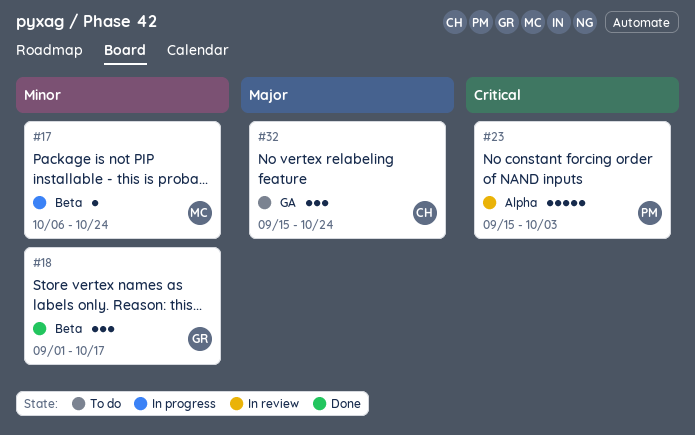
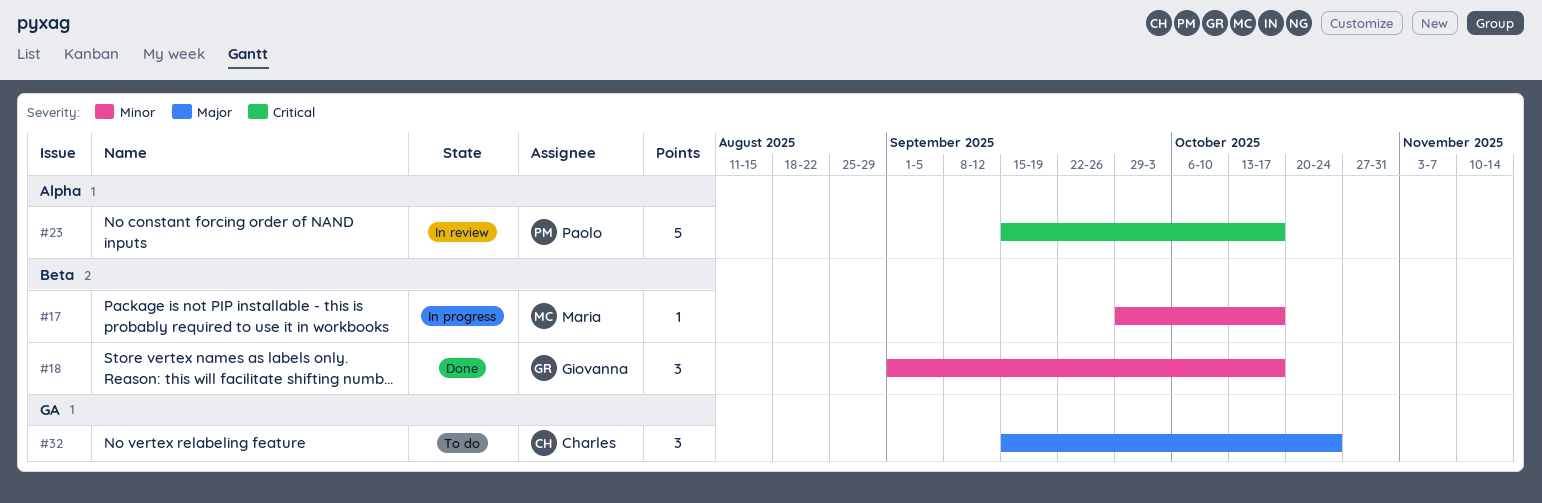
#17, start: Oct 6 -> Sep 29
#17, due: Oct 24 -> Oct 17
#23, due: Oct 3 -> Oct 17

